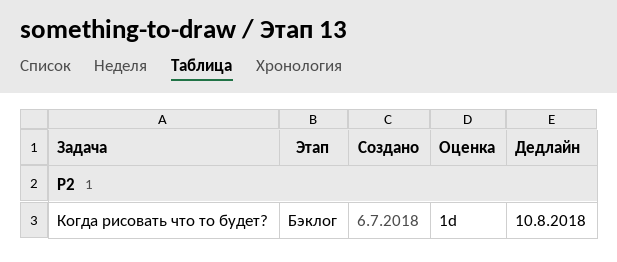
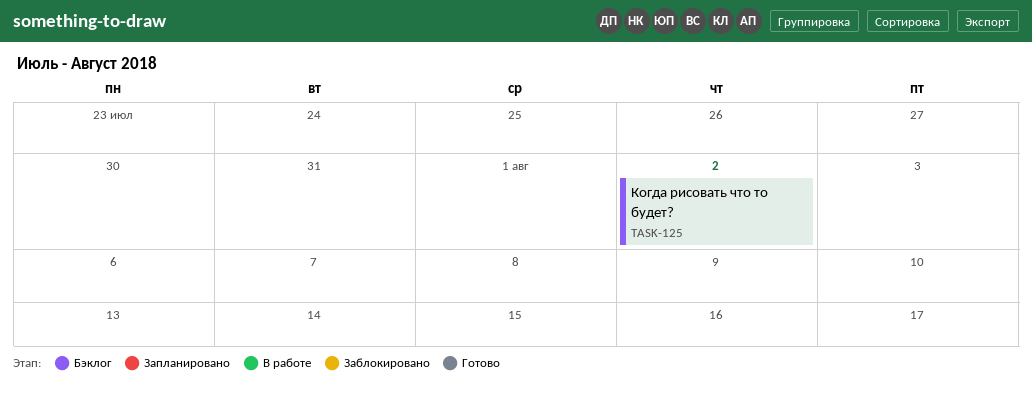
Когда рисовать что то будет?, due: Aug 10 -> Aug 2

